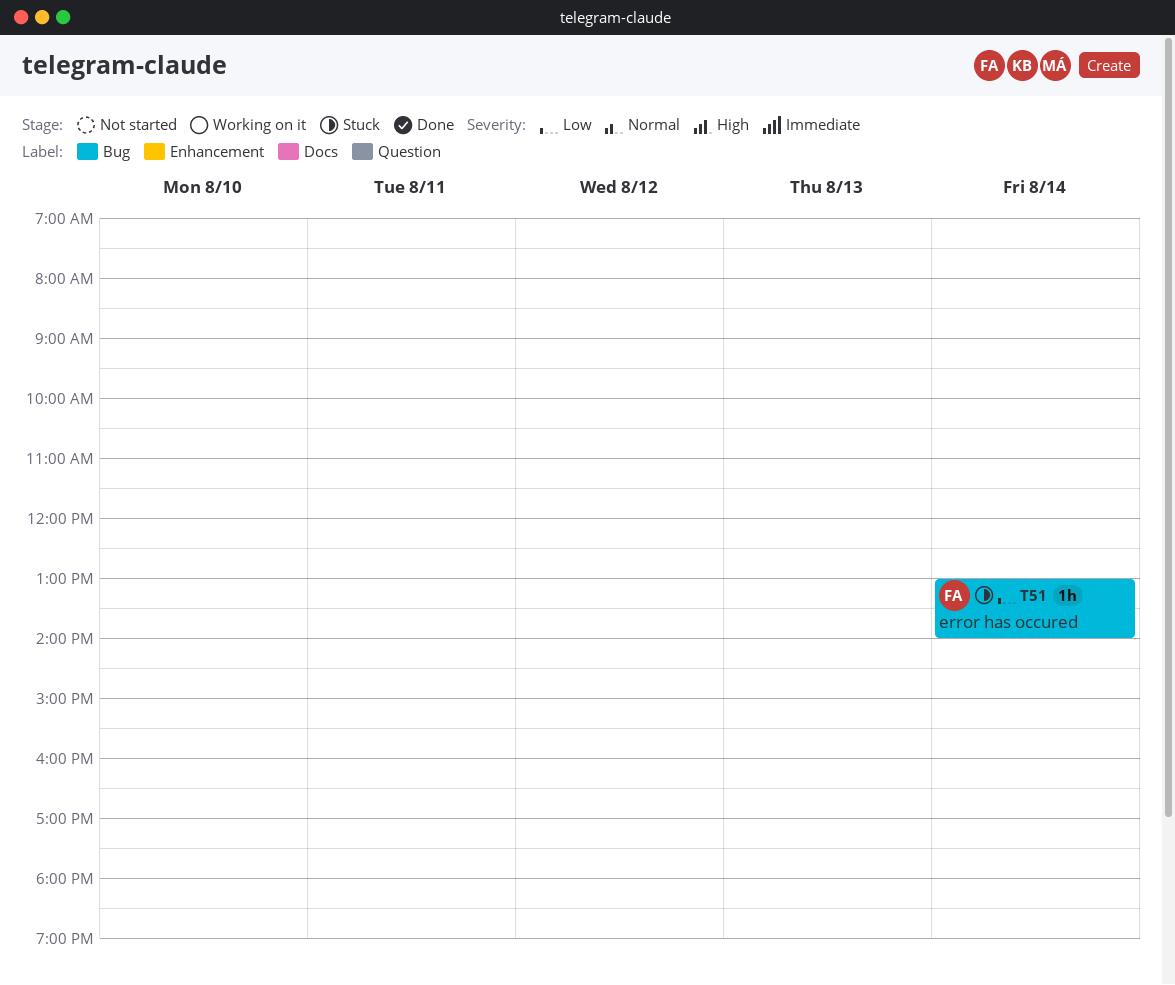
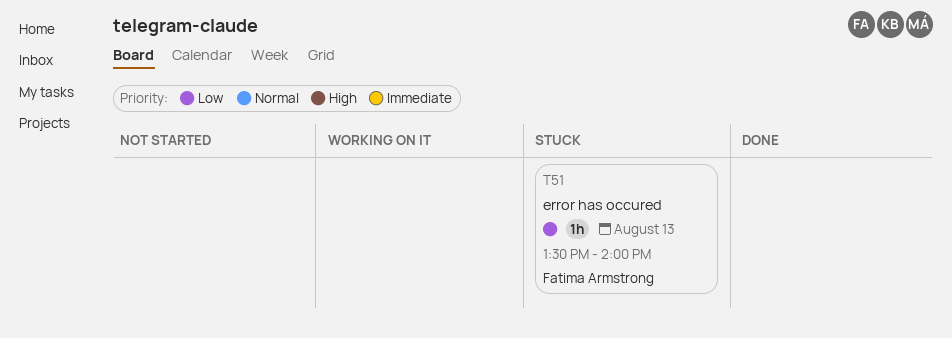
T51, day: Aug 14 -> Aug 13
T51, begins: 13:00 -> 13:30

